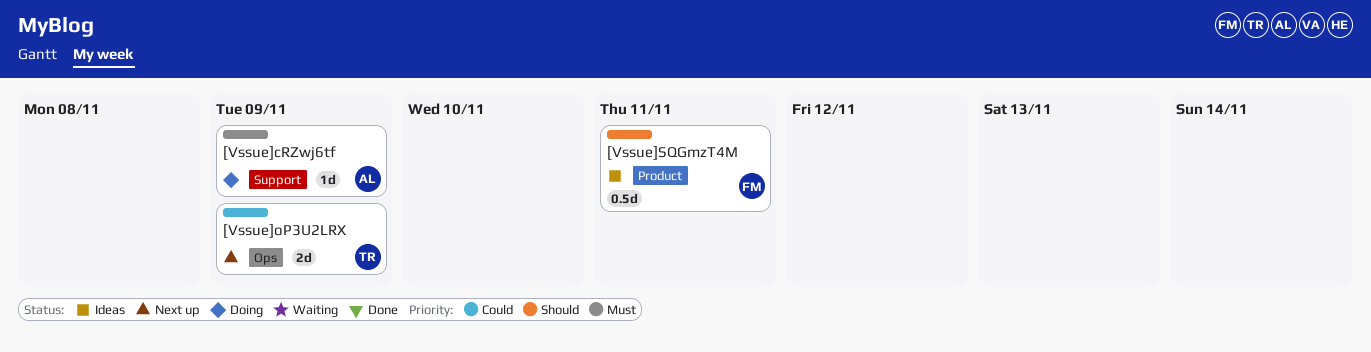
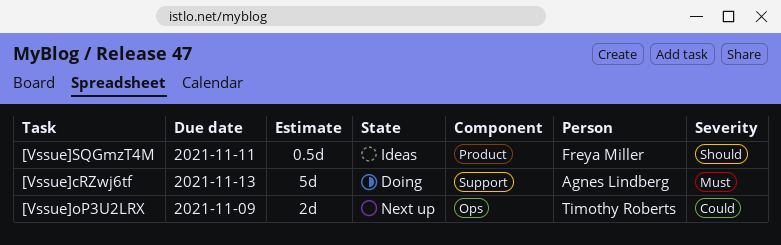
[Vssue]cRZwj6tf, estimate: 1d -> 5d
[Vssue]cRZwj6tf, due: Nov 9 -> Nov 13

